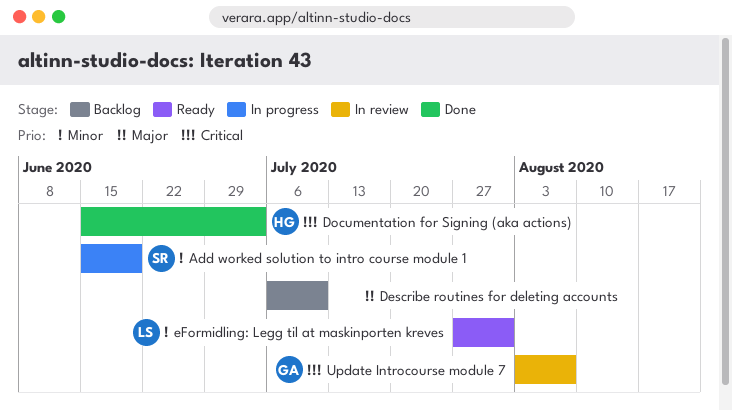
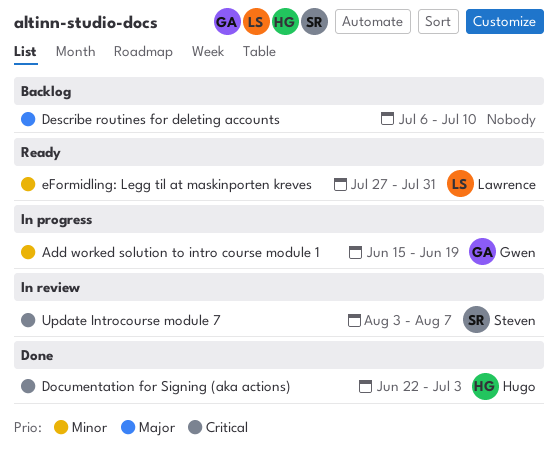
Add worked solution to intro course module 1, owner: Steven -> Gwen
Documentation for Signing (aka actions), start: Jun 15 -> Jun 22
Update Introcourse module 7, owner: Gwen -> Steven

